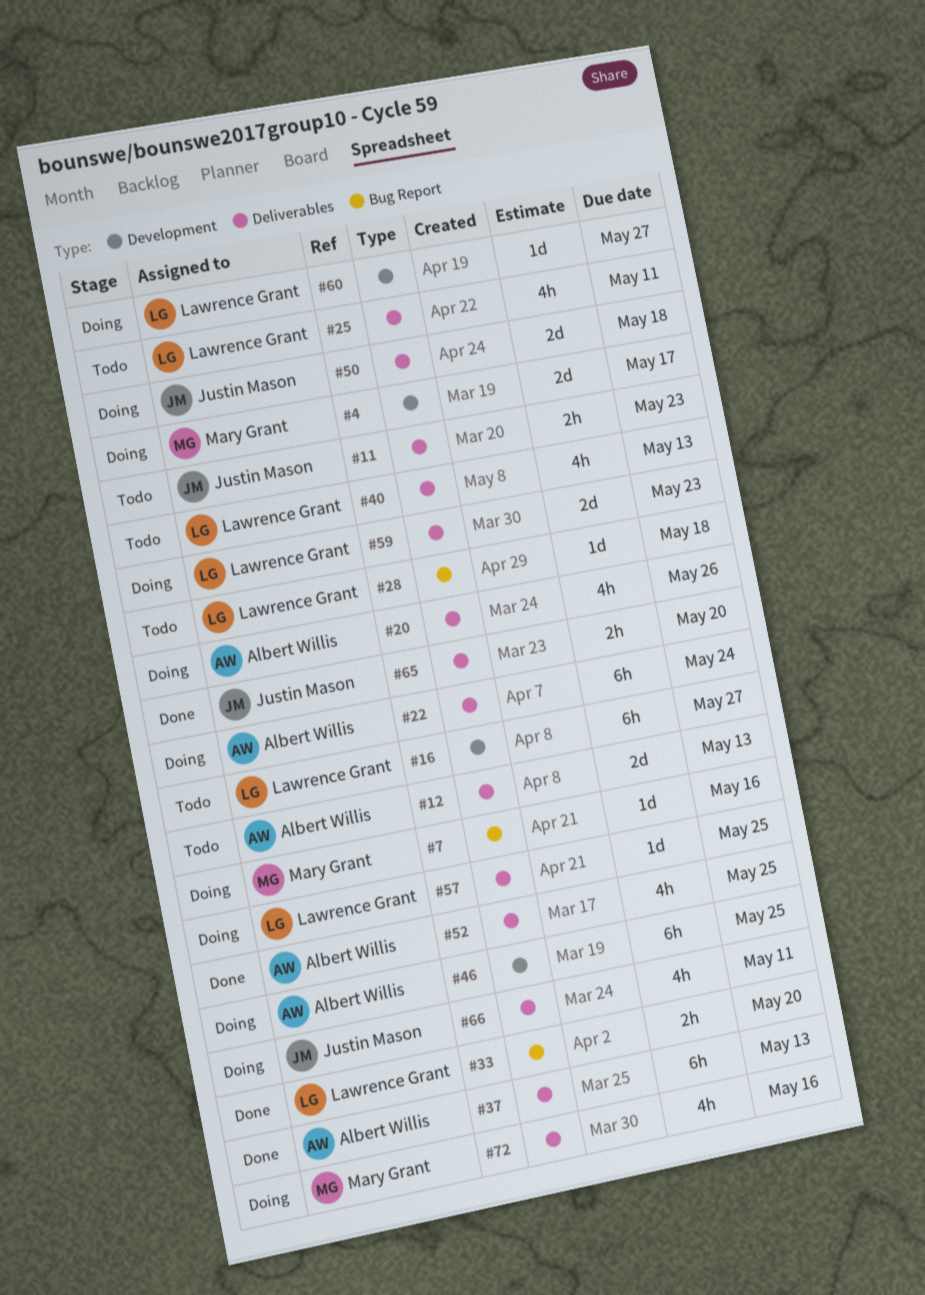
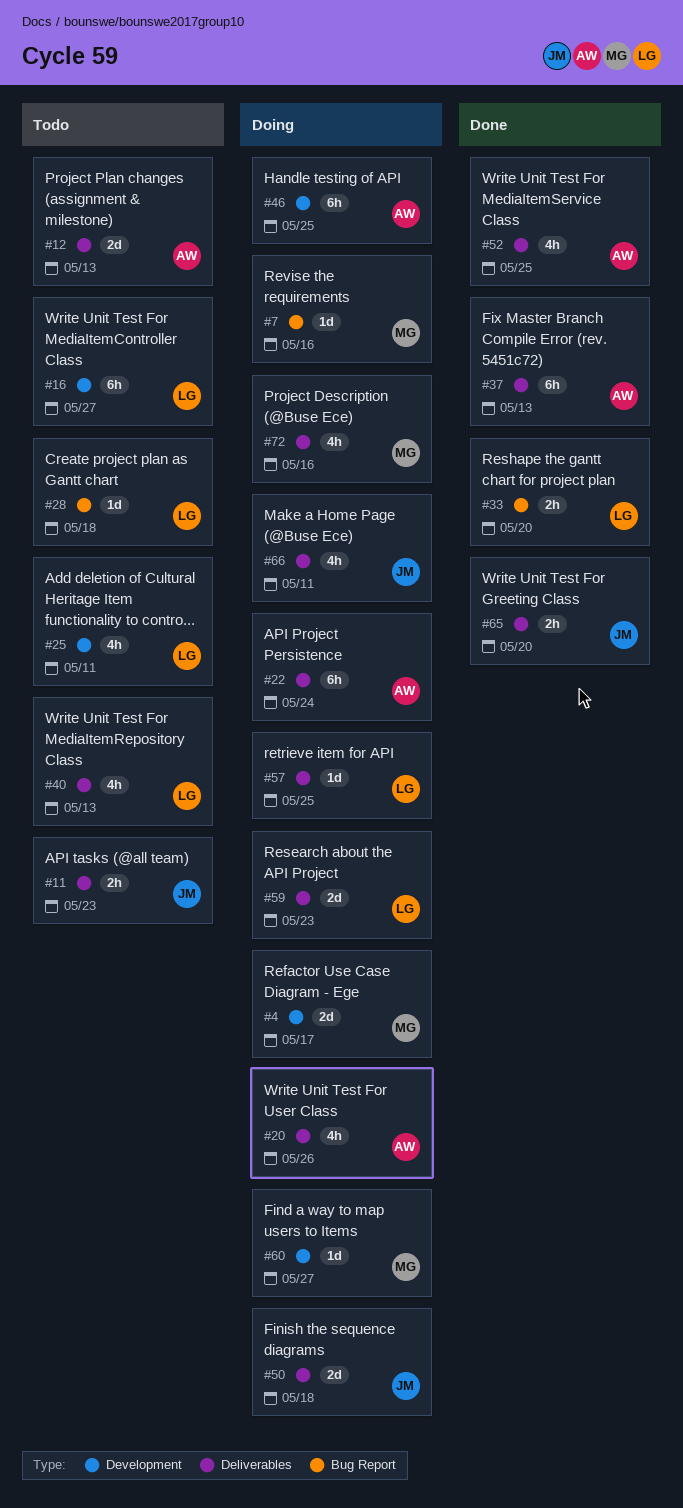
#25, label: Deliverables -> Development
#60, owner: Lawrence Grant -> Mary Grant

